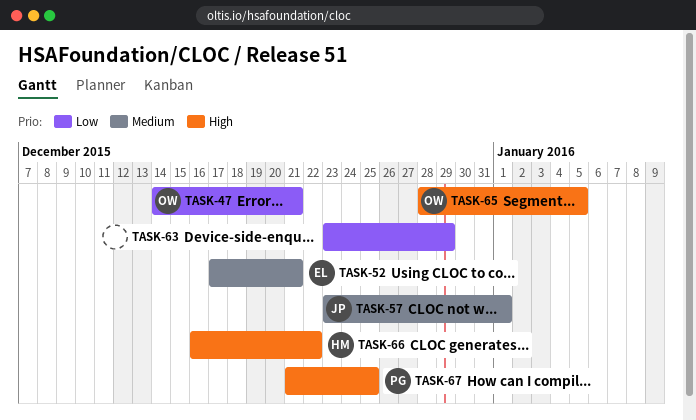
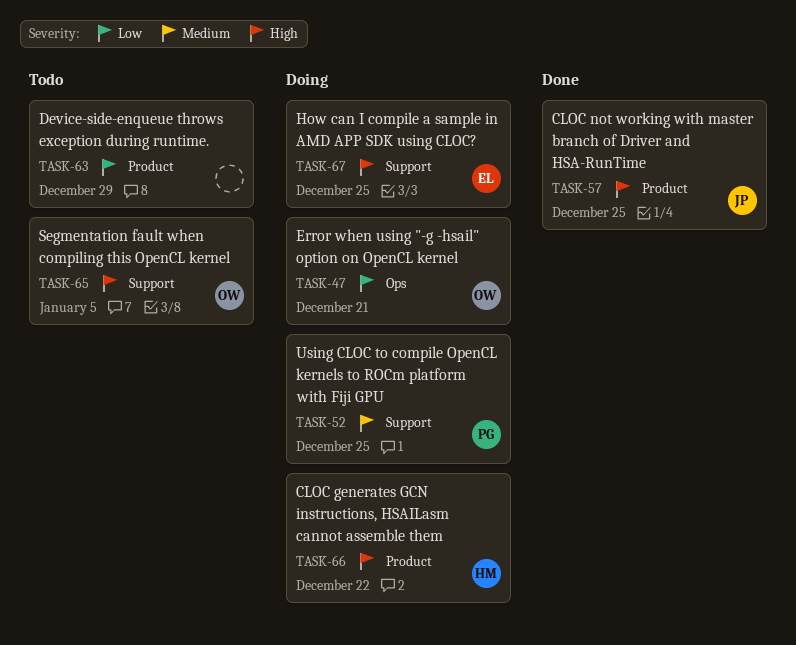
TASK-52, owner: EL -> PG
TASK-52, due: Dec 21 -> Dec 25
TASK-57, priority: Medium -> High
TASK-57, due: Jan 1 -> Dec 25
TASK-67, owner: PG -> EL

